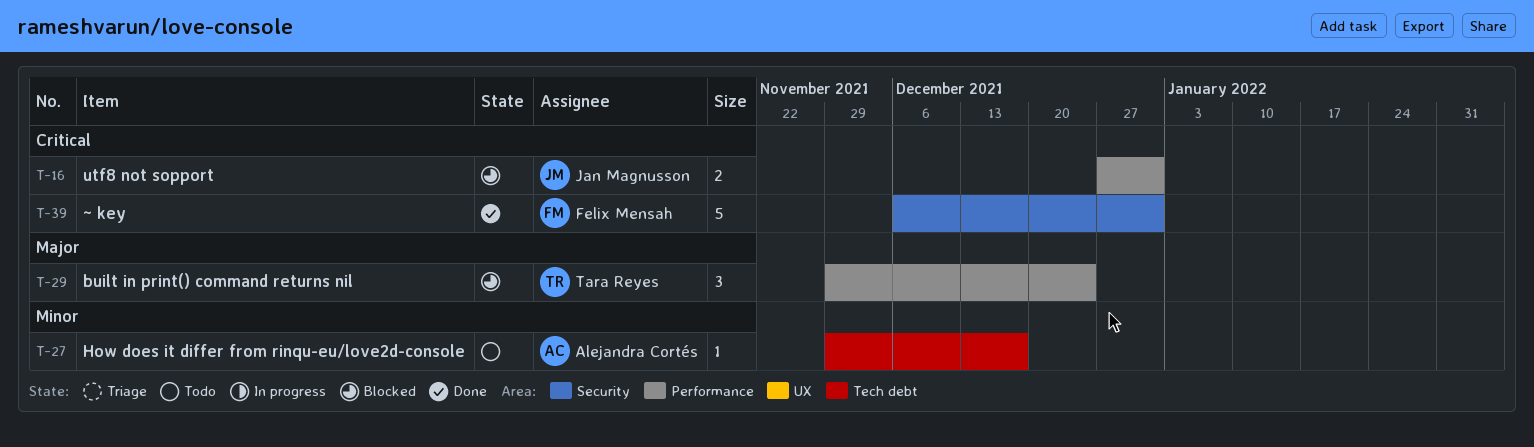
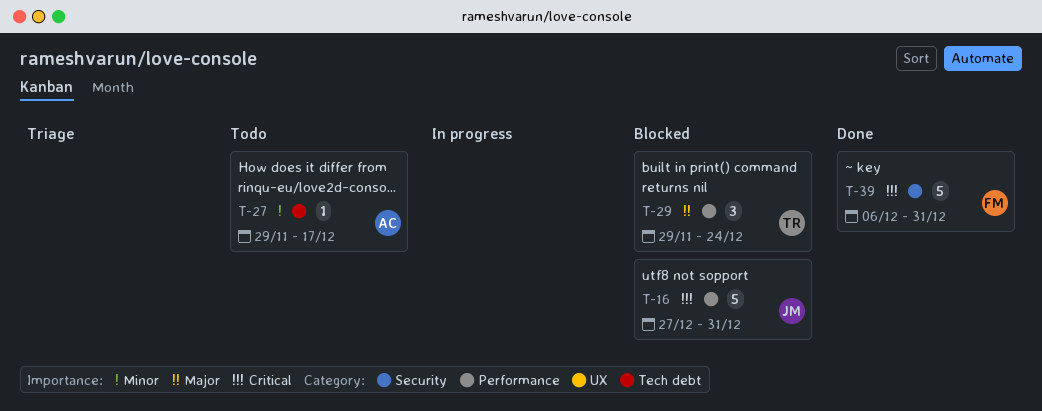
T-16, estimate: 2 -> 5

